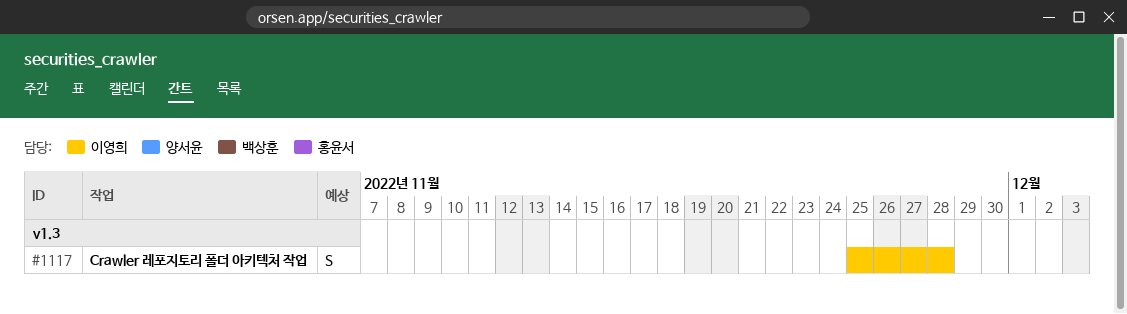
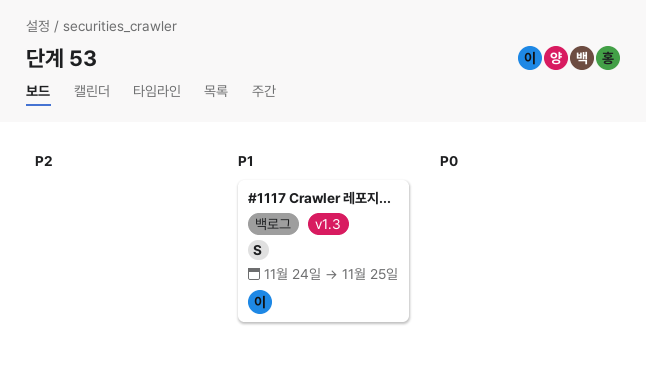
#1117, start: Nov 25 -> Nov 24
#1117, due: Nov 28 -> Nov 25

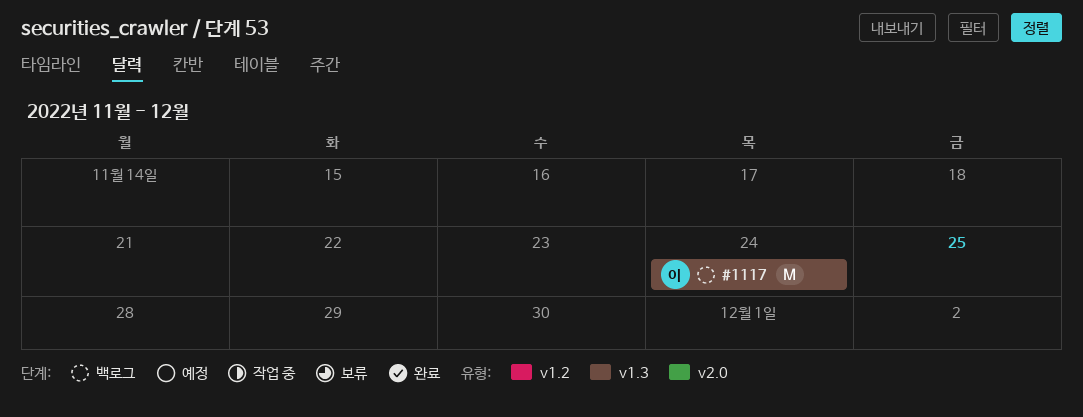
#1117, estimate: S -> M
#1117, due: Nov 25 -> Nov 24

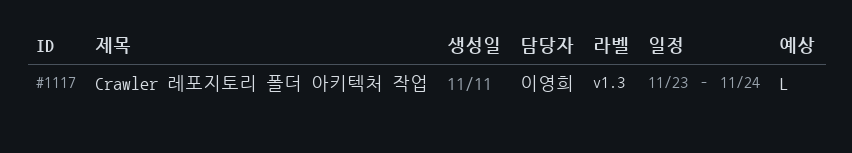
#1117, estimate: M -> L
#1117, start: Nov 24 -> Nov 23

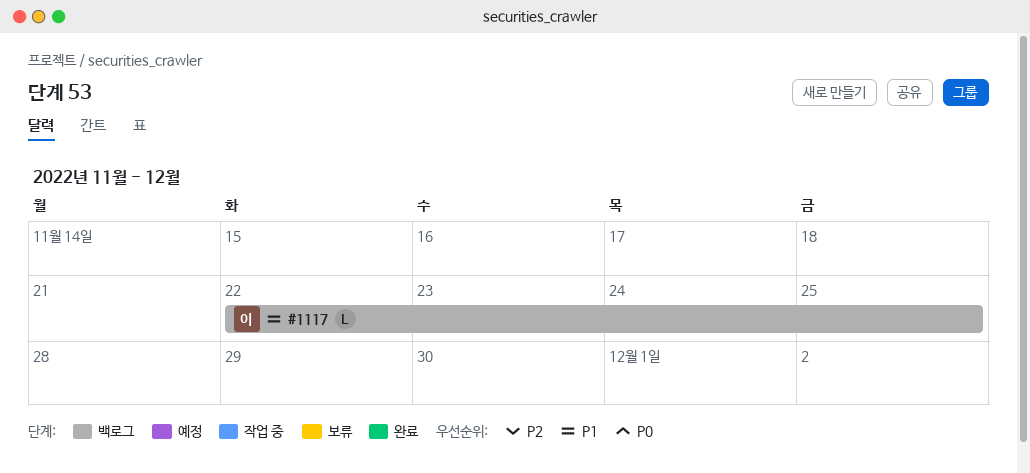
#1117, start: Nov 23 -> Nov 22
#1117, due: Nov 24 -> Nov 25

